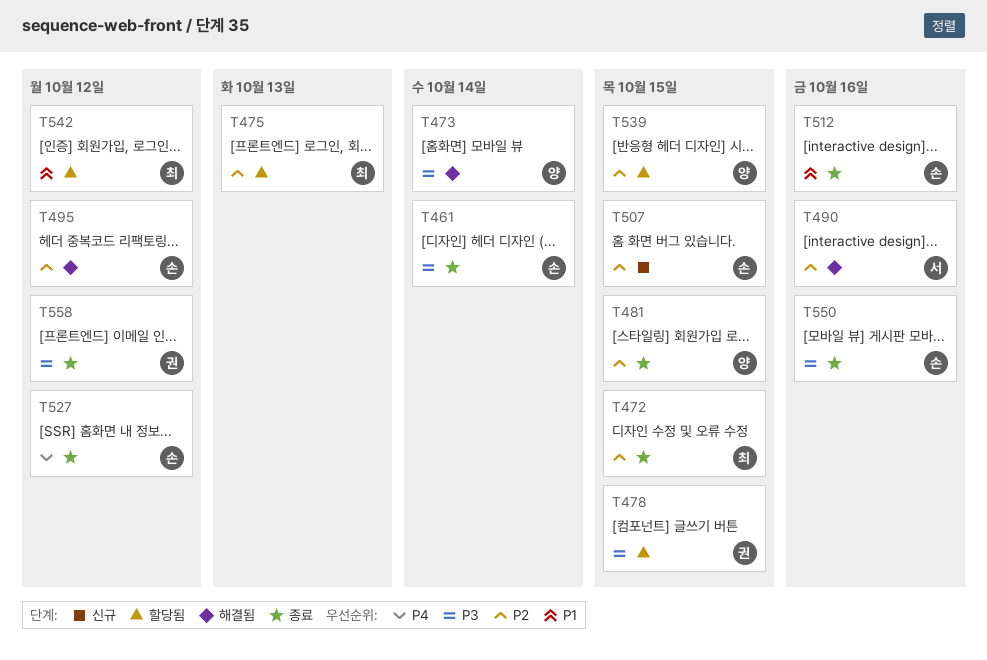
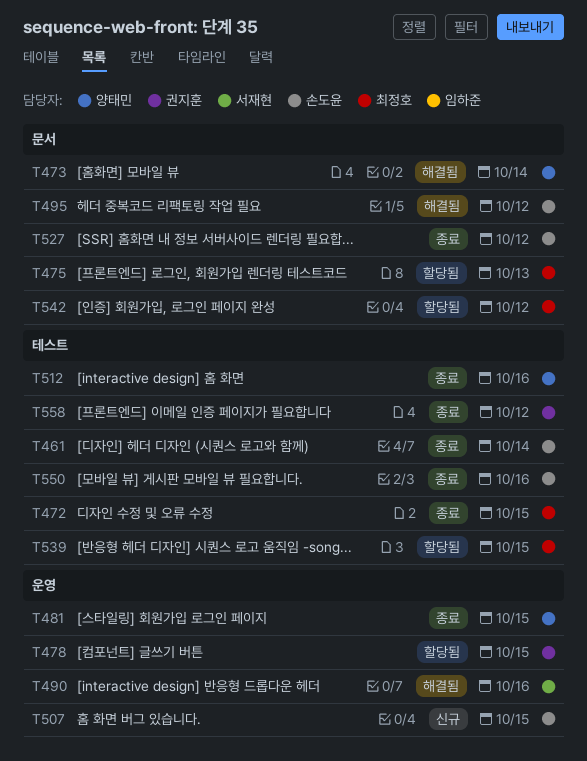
T512, owner: 손도윤 -> 양태민
T539, owner: 양태민 -> 최정호

